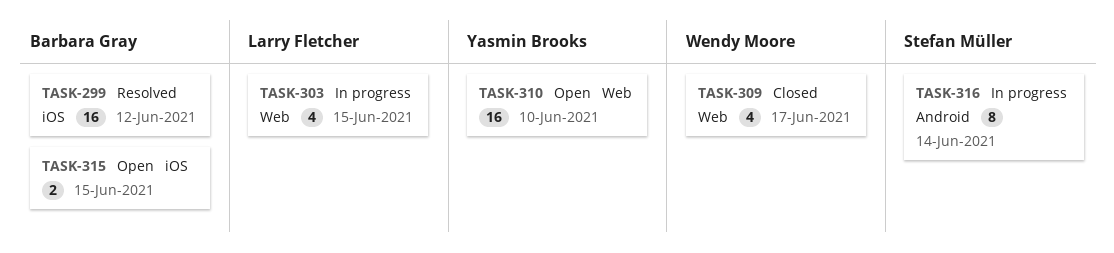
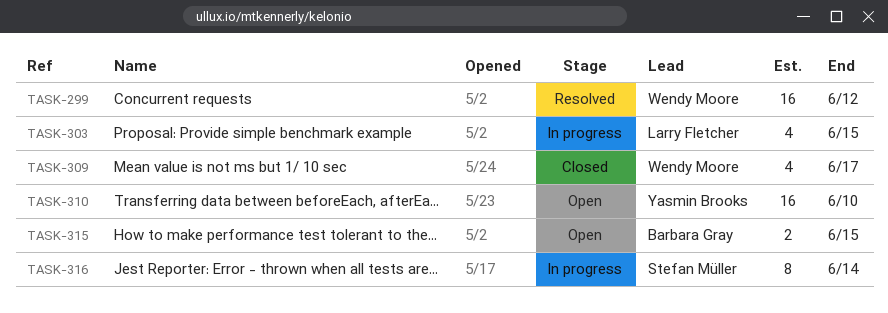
TASK-299, owner: Barbara Gray -> Wendy Moore

